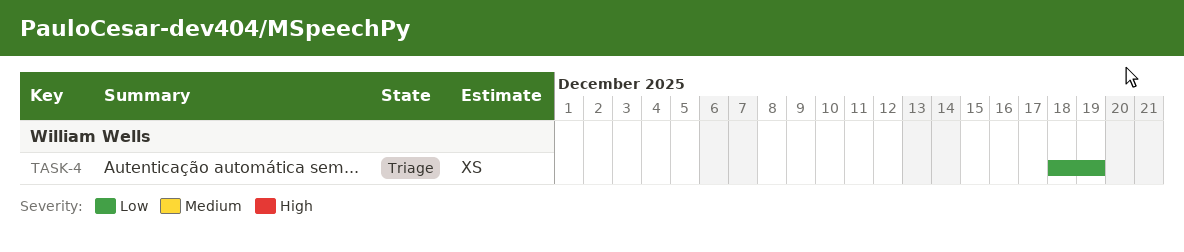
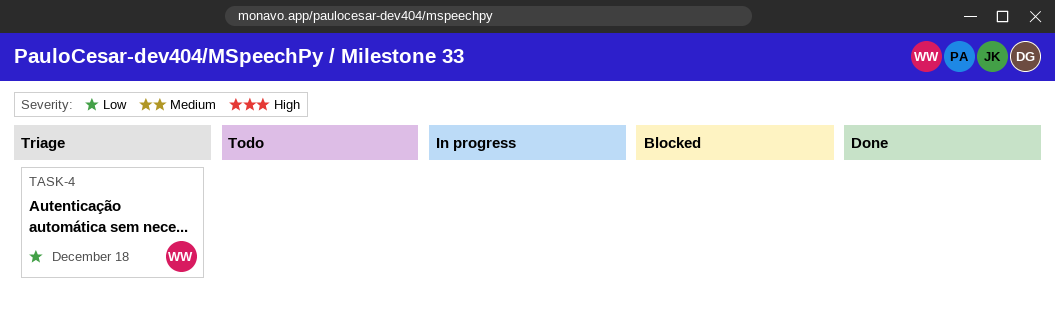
TASK-4, due: Dec 19 -> Dec 18

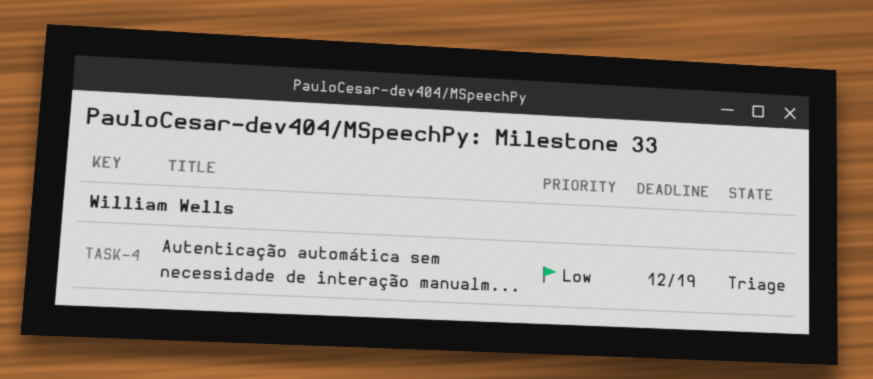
TASK-4, due: Dec 18 -> Dec 19

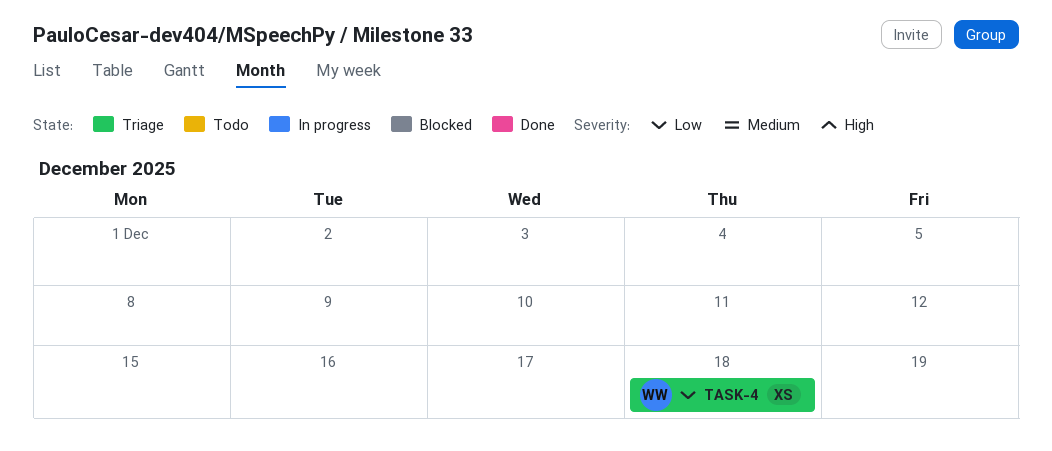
TASK-4, due: Dec 19 -> Dec 18

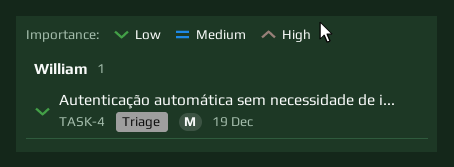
TASK-4, estimate: XS -> M
TASK-4, due: Dec 18 -> Dec 19

